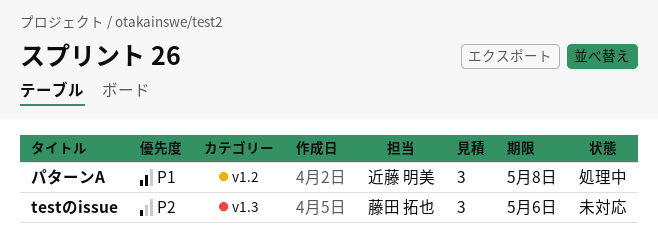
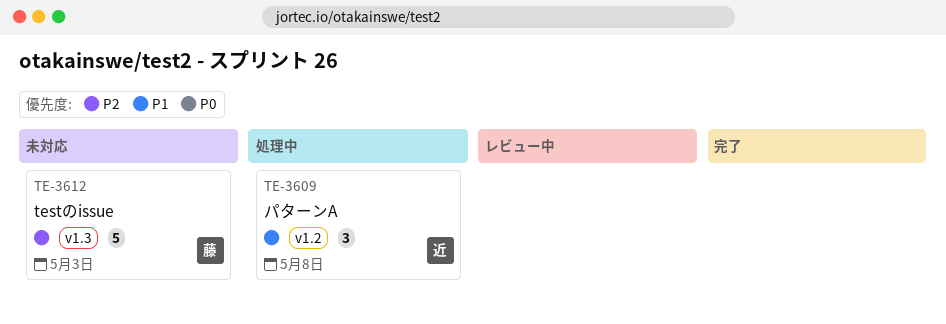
testのissue, estimate: 3 -> 5
testのissue, due: May 6 -> May 3

